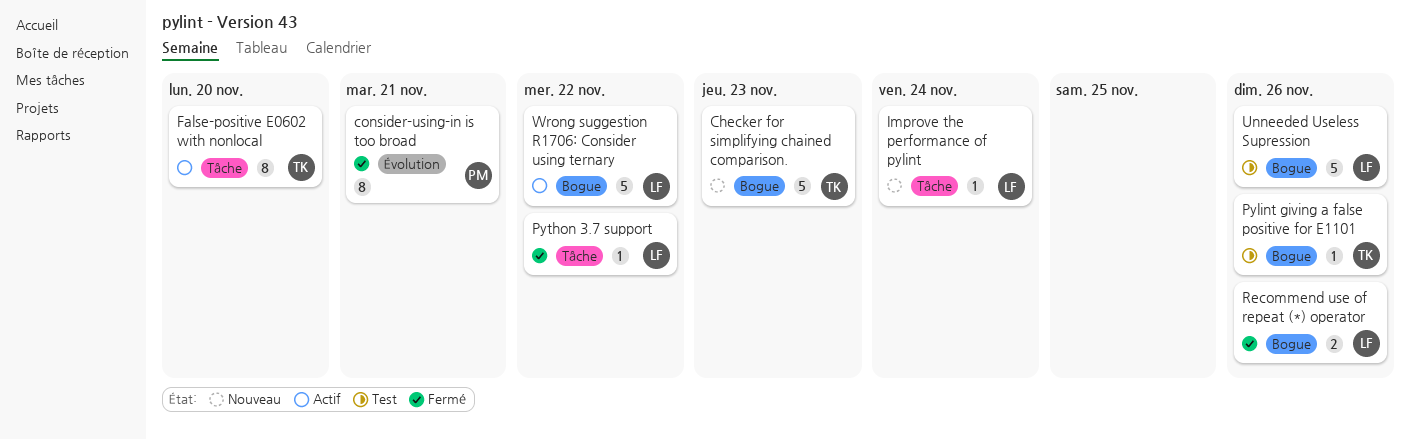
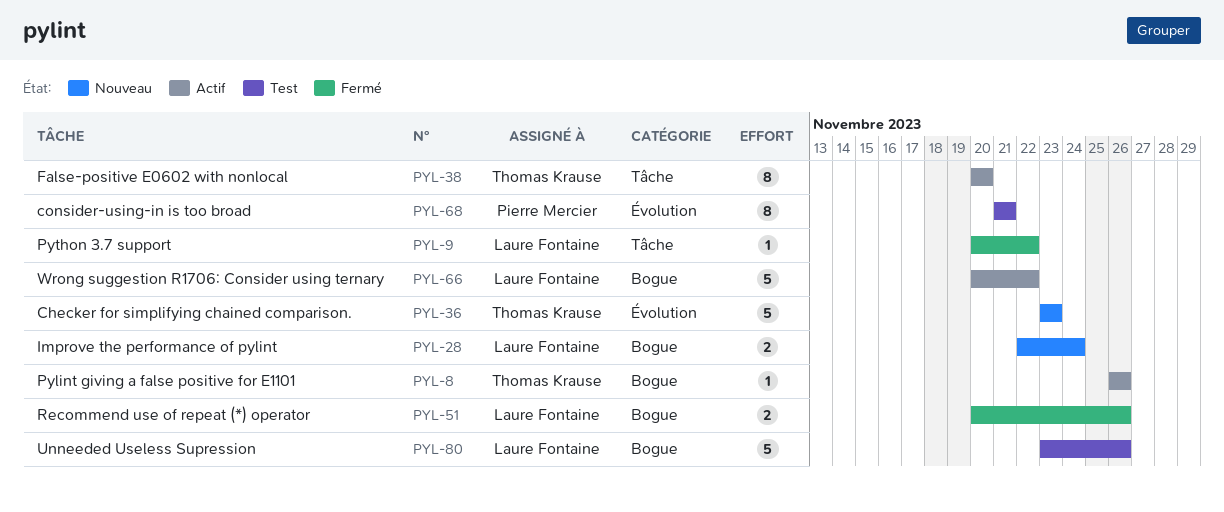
Checker for simplifying chained comparison., label: Bogue -> Évolution
consider-using-in is too broad, status: Fermé -> Test
Improve the performance of pylint, label: Tâche -> Bogue
Improve the performance of pylint, estimate: 1 -> 2
Pylint giving a false positive for E1101, status: Test -> Actif

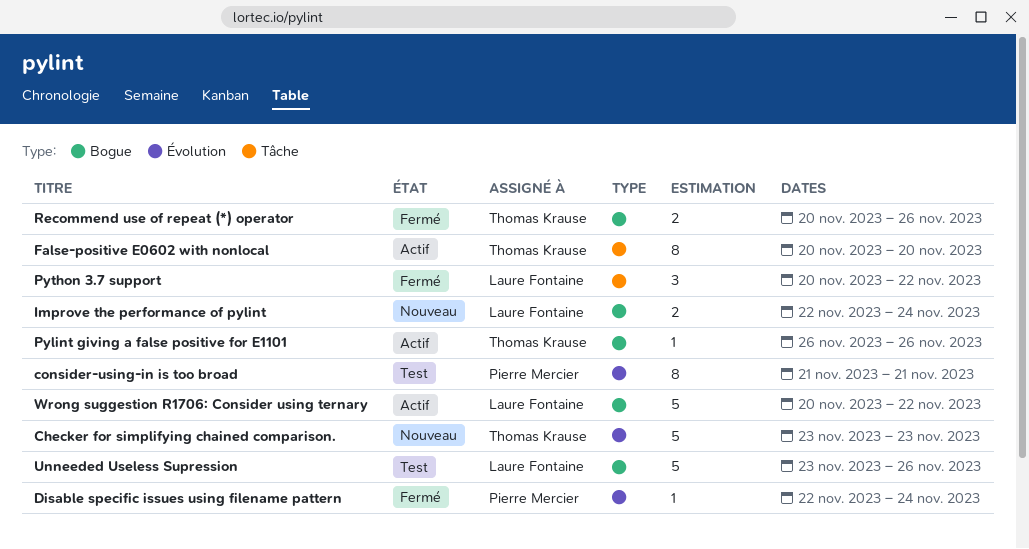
Disable specific issues using filename pattern: none -> present
Python 3.7 support, estimate: 1 -> 3
Recommend use of repeat (*) operator, owner: Laure Fontaine -> Thomas Krause

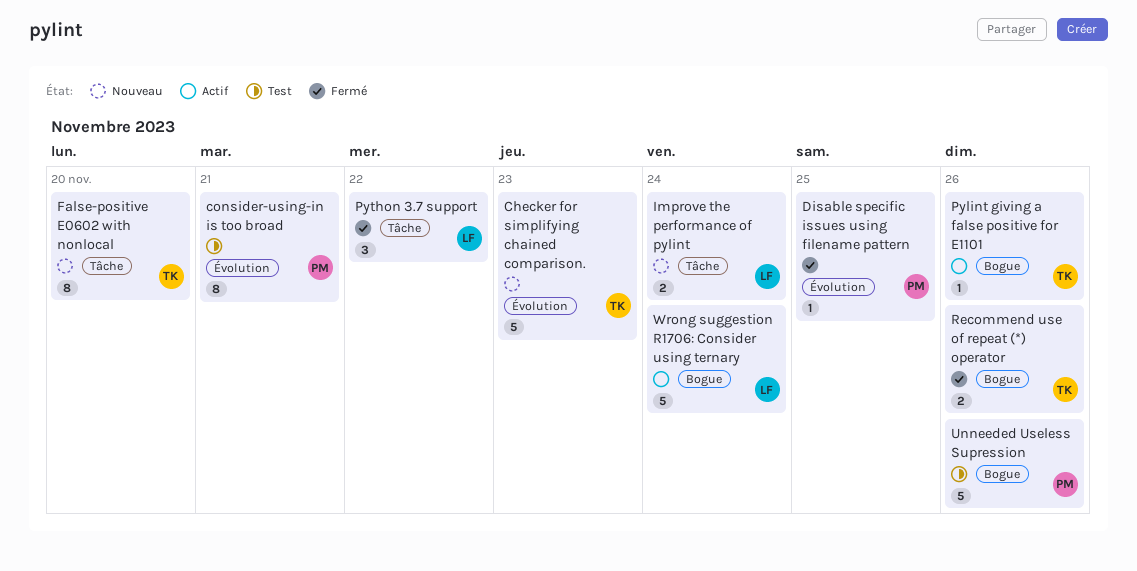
Disable specific issues using filename pattern, due: Nov 24 -> Nov 25
False-positive E0602 with nonlocal, status: Actif -> Nouveau
Improve the performance of pylint, label: Bogue -> Tâche
Unneeded Useless Supression, owner: Laure Fontaine -> Pierre Mercier
Wrong suggestion R1706: Consider using ternary, due: Nov 22 -> Nov 24

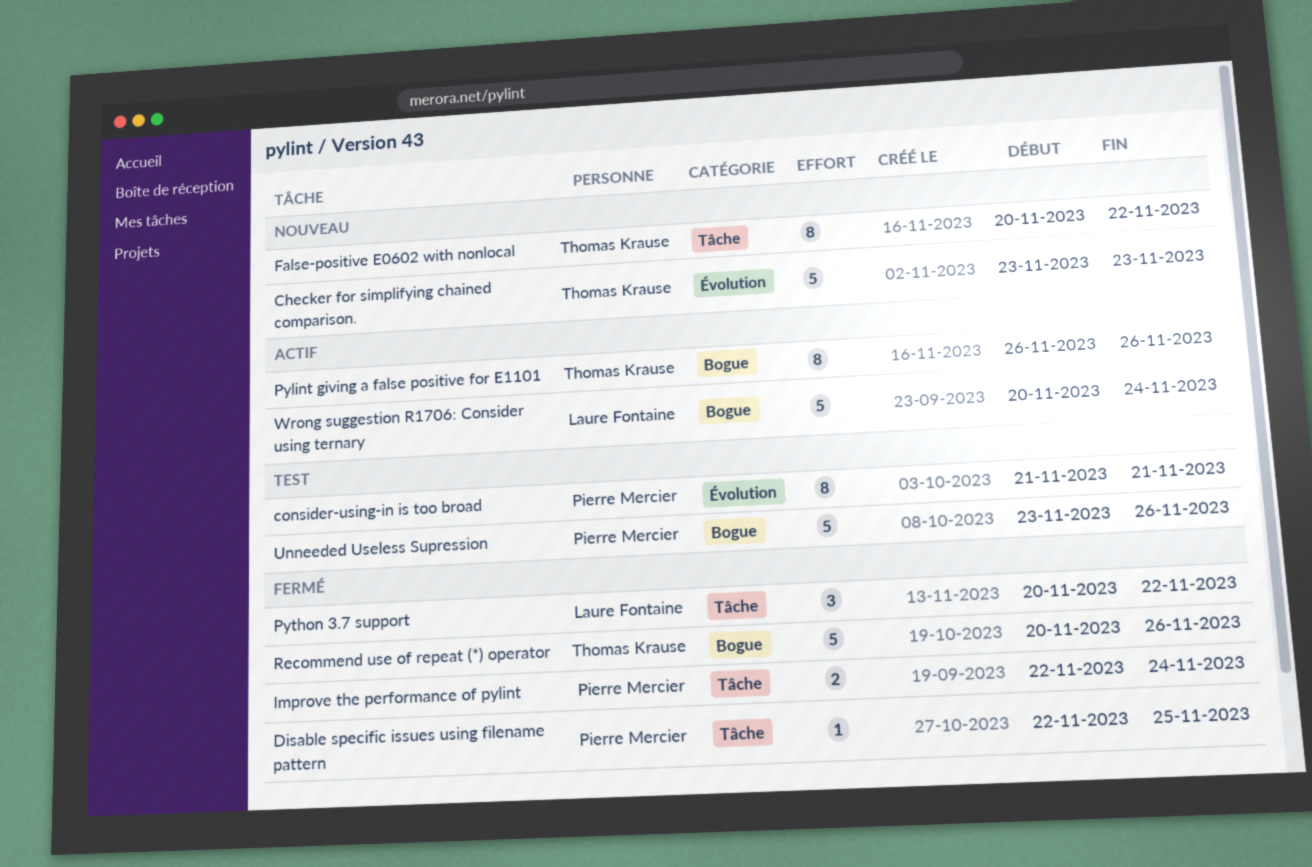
Disable specific issues using filename pattern, label: Évolution -> Tâche
False-positive E0602 with nonlocal, due: Nov 20 -> Nov 22
Improve the performance of pylint, status: Nouveau -> Fermé
Improve the performance of pylint, owner: Laure Fontaine -> Pierre Mercier
Pylint giving a false positive for E1101, estimate: 1 -> 8
Recommend use of repeat (*) operator, estimate: 2 -> 5

